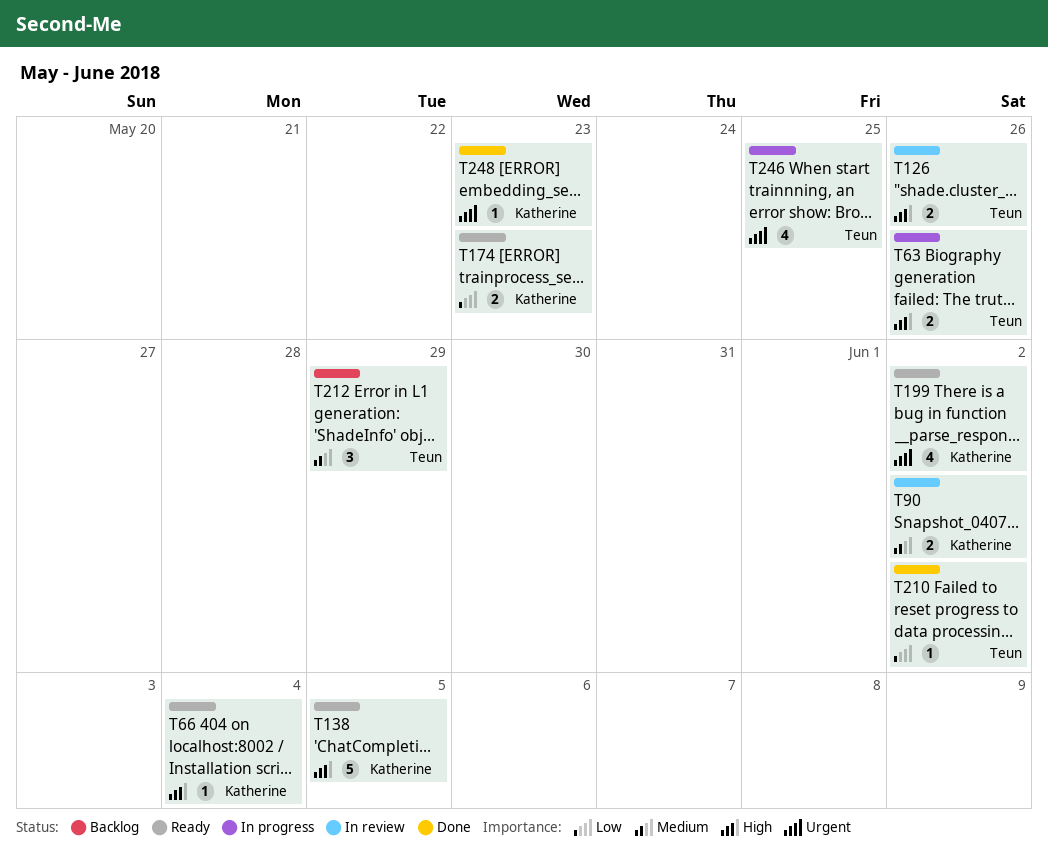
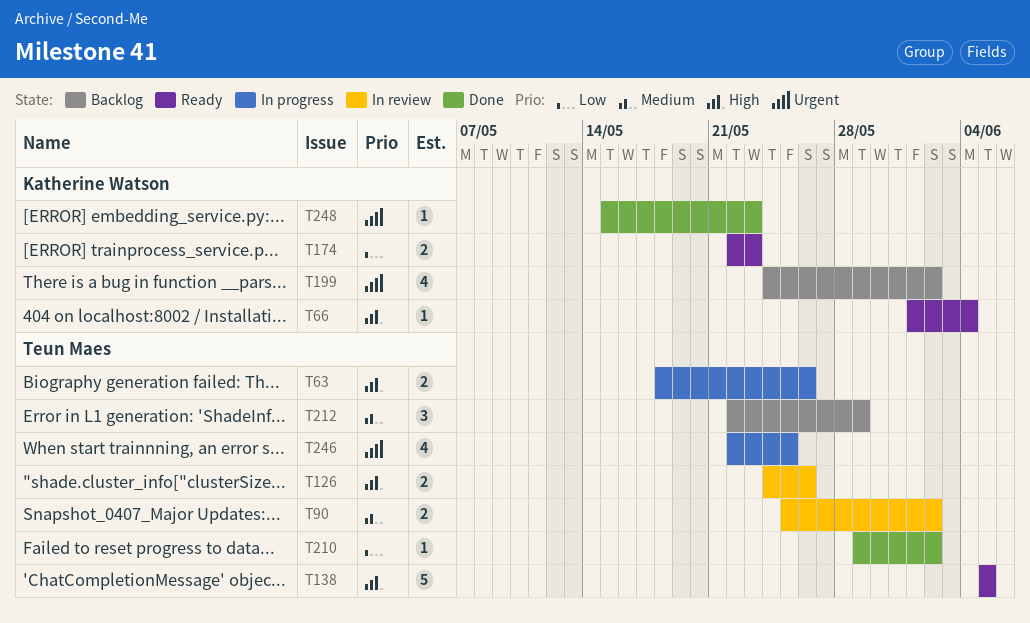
T90, owner: Katherine Watson -> Teun Maes
T138, owner: Katherine Watson -> Teun Maes
T199, status: Ready -> Backlog

